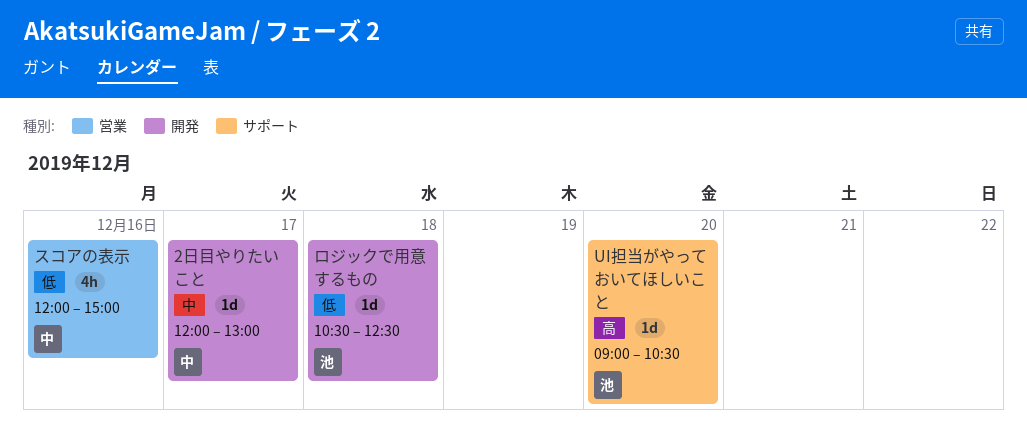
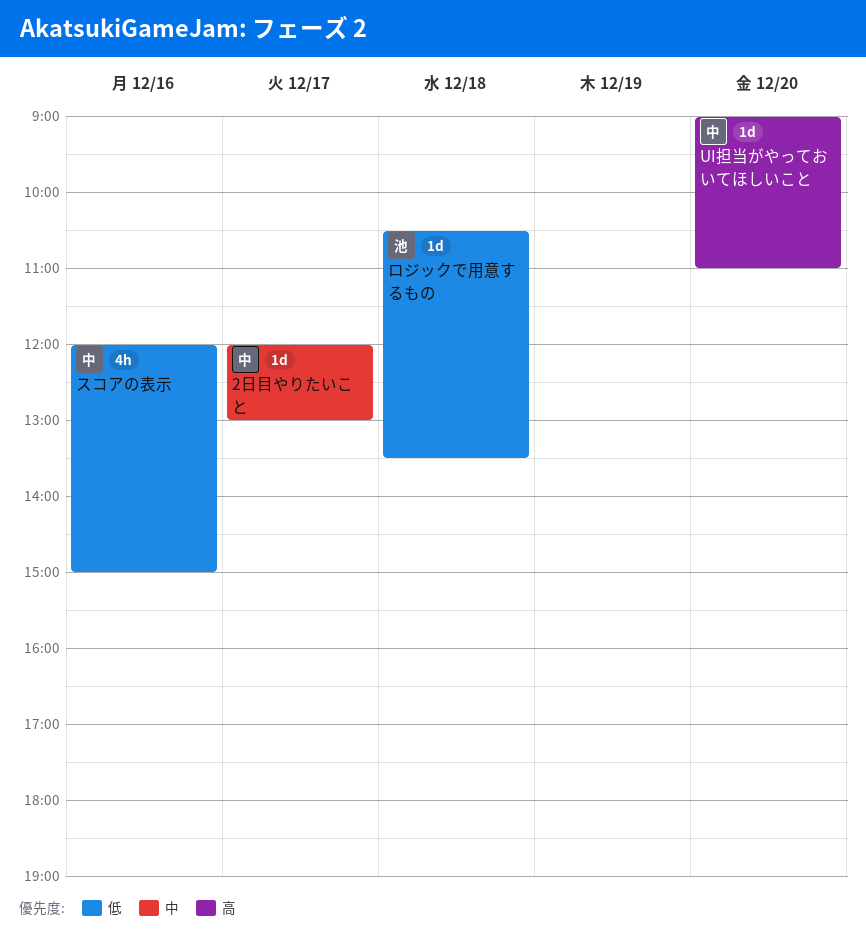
UI担当がやっておいてほしいこと, owner: 池 -> 中
UI担当がやっておいてほしいこと, ends: 10:30 -> 11:00
ロジックで用意するもの, ends: 12:30 -> 13:30

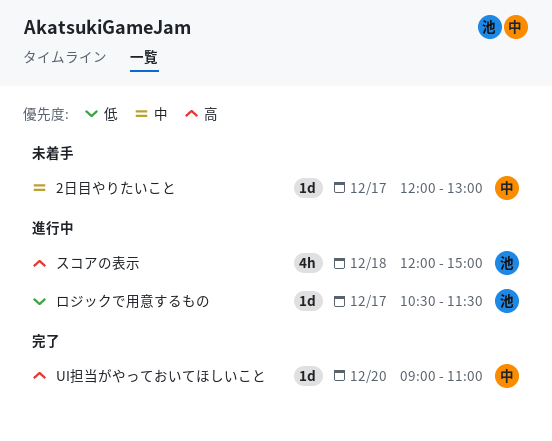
スコアの表示, owner: 中 -> 池
スコアの表示, priority: 低 -> 高
スコアの表示, day: Dec 16 -> Dec 18
ロジックで用意するもの, day: Dec 18 -> Dec 17
ロジックで用意するもの, ends: 13:30 -> 11:30

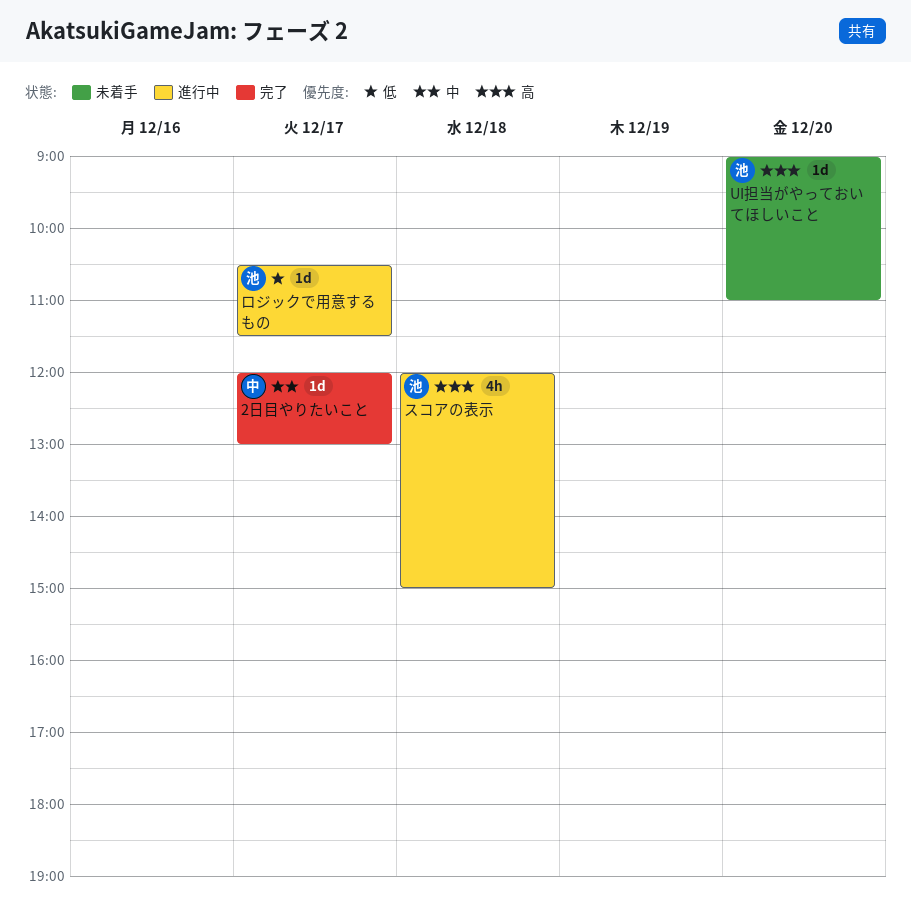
2日目やりたいこと, status: 未着手 -> 完了
UI担当がやっておいてほしいこと, status: 完了 -> 未着手
UI担当がやっておいてほしいこと, owner: 中 -> 池

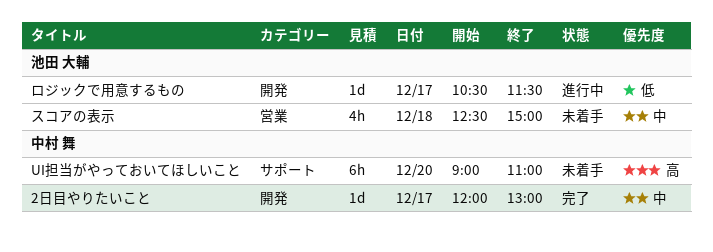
UI担当がやっておいてほしいこと, owner: 池田 大輔 -> 中村 舞
UI担当がやっておいてほしいこと, estimate: 1d -> 6h
スコアの表示, status: 進行中 -> 未着手
スコアの表示, priority: 高 -> 中
スコアの表示, begins: 12:00 -> 12:30

